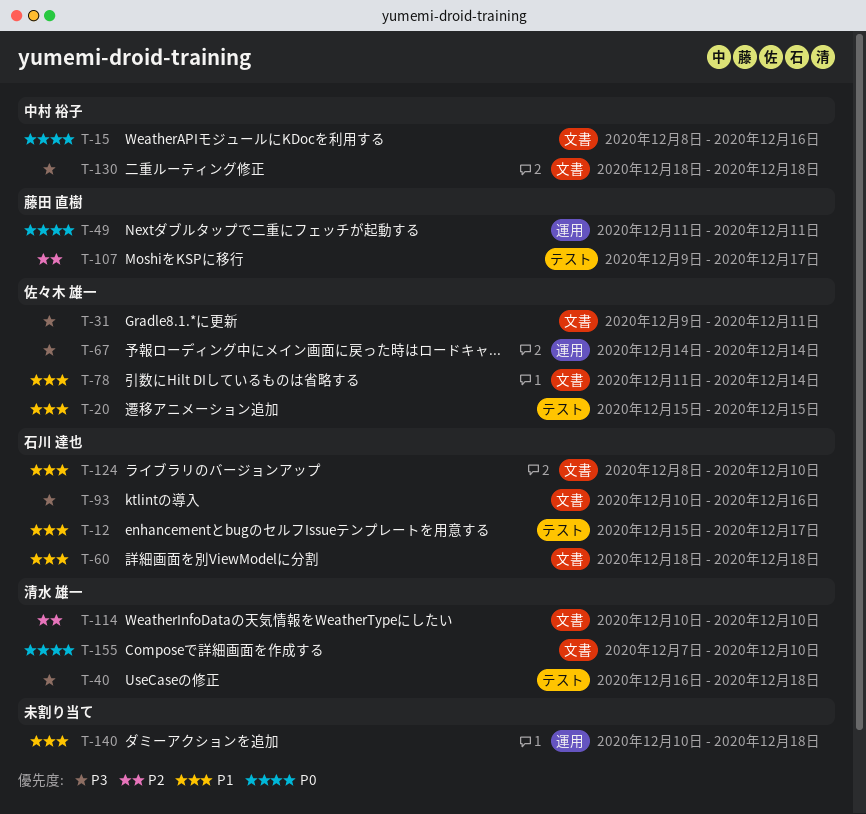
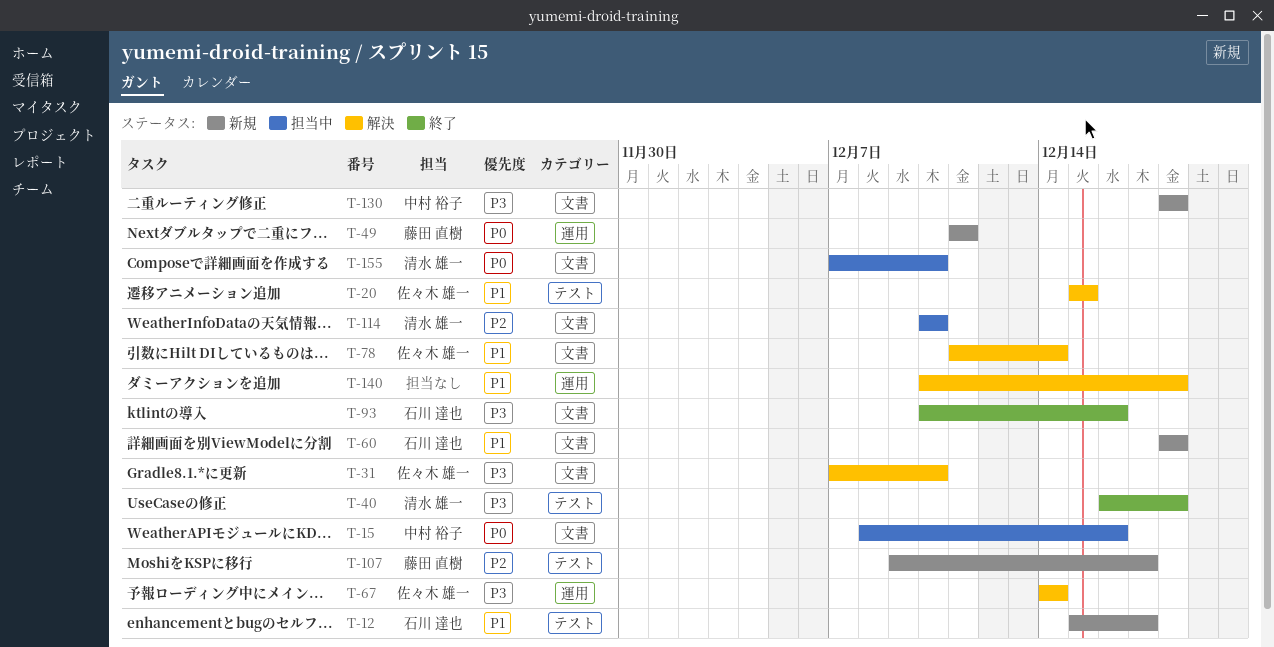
T-31, start: Dec 9 -> Dec 7
T-31, due: Dec 11 -> Dec 10
T-124: present -> none

